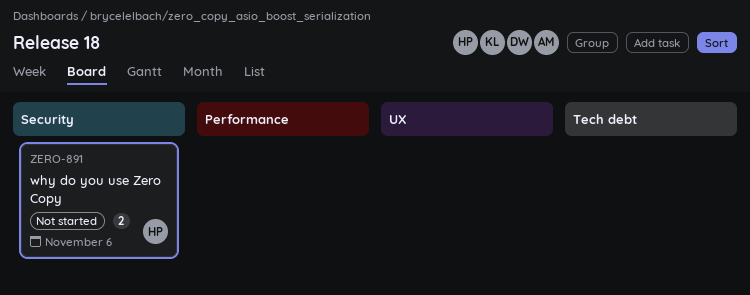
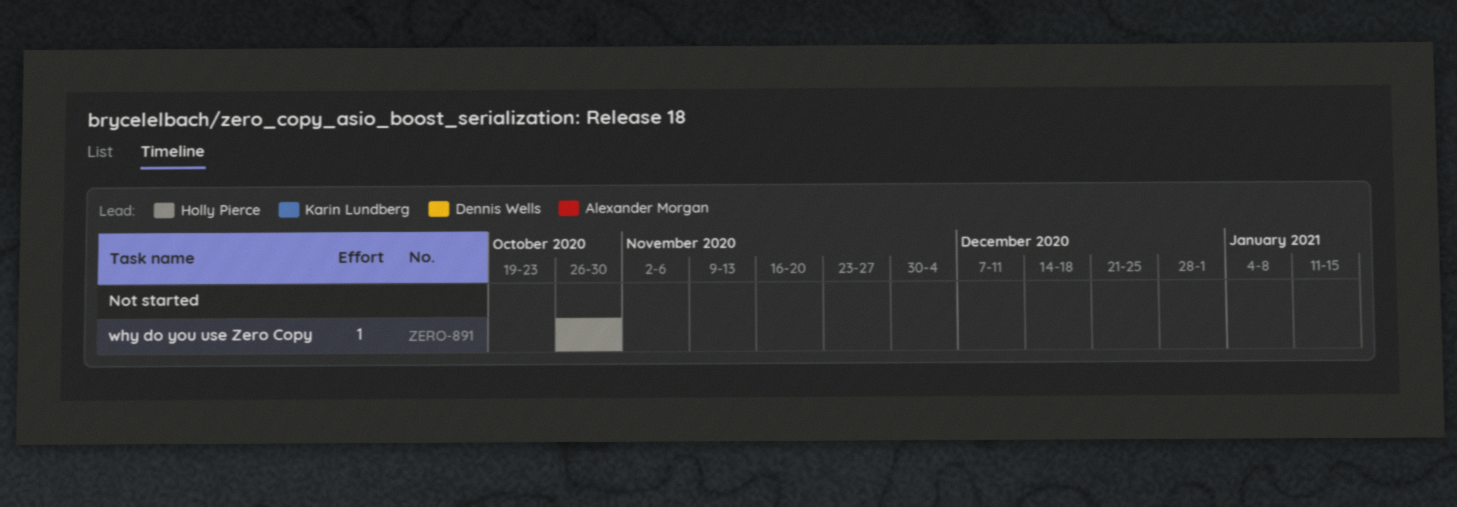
ZERO-891, estimate: 2 -> 1
ZERO-891, due: Nov 6 -> Oct 30

